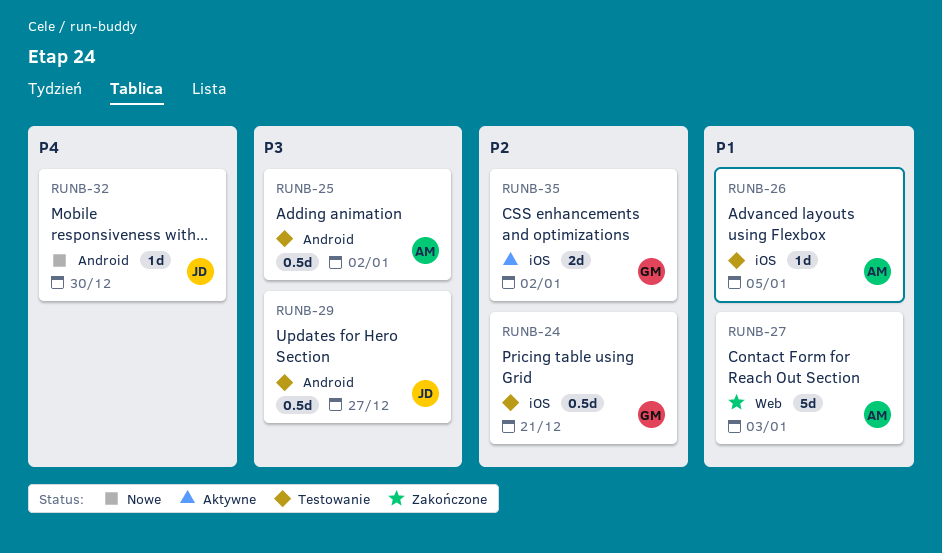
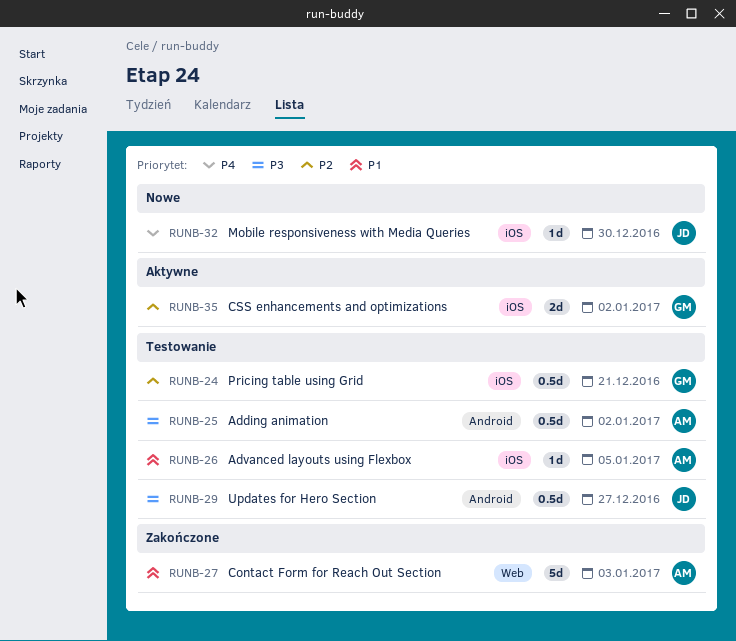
RUNB-32, label: Android -> iOS

